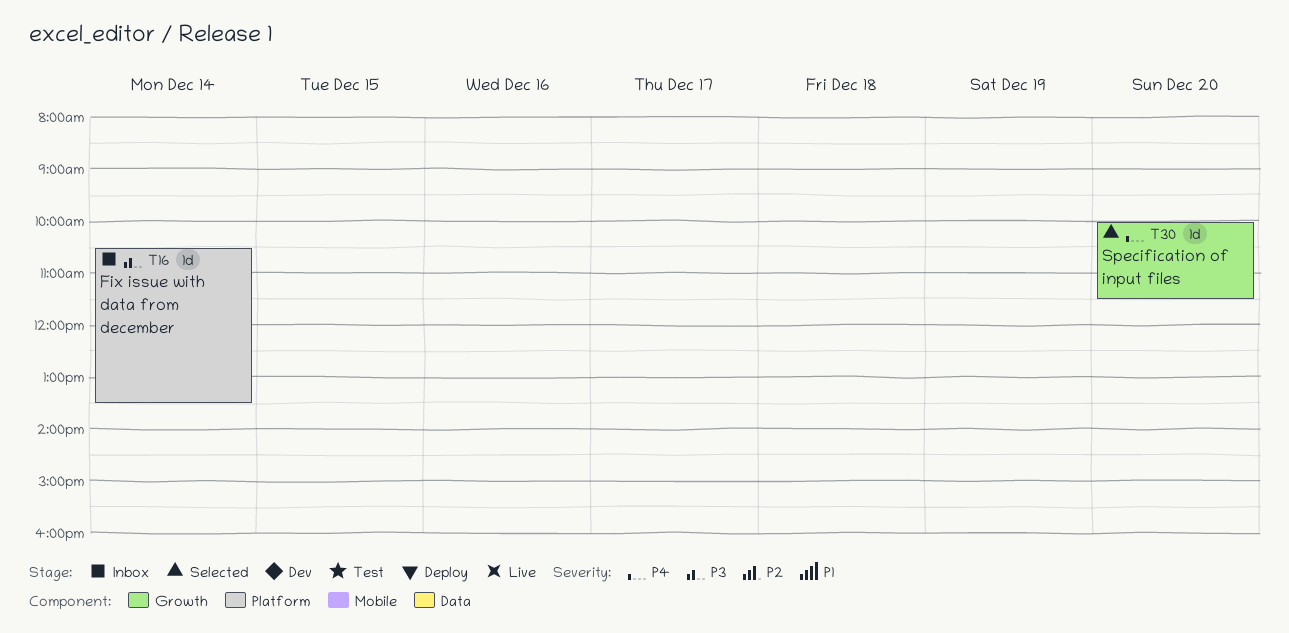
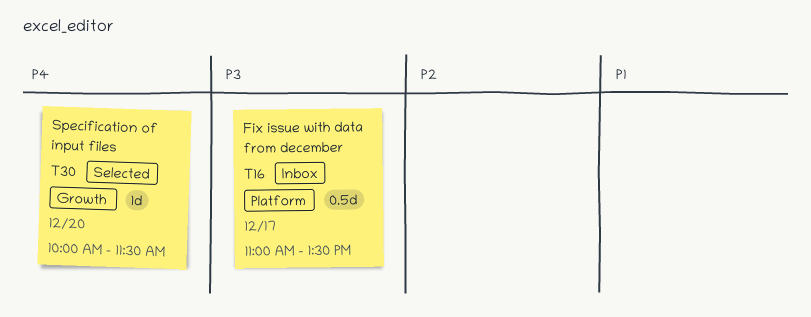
T16, estimate: 1d -> 0.5d
T16, day: Dec 14 -> Dec 17
T16, begins: 10:30 -> 11:00

